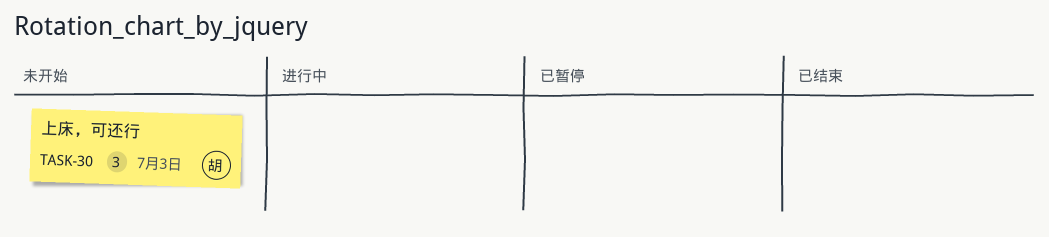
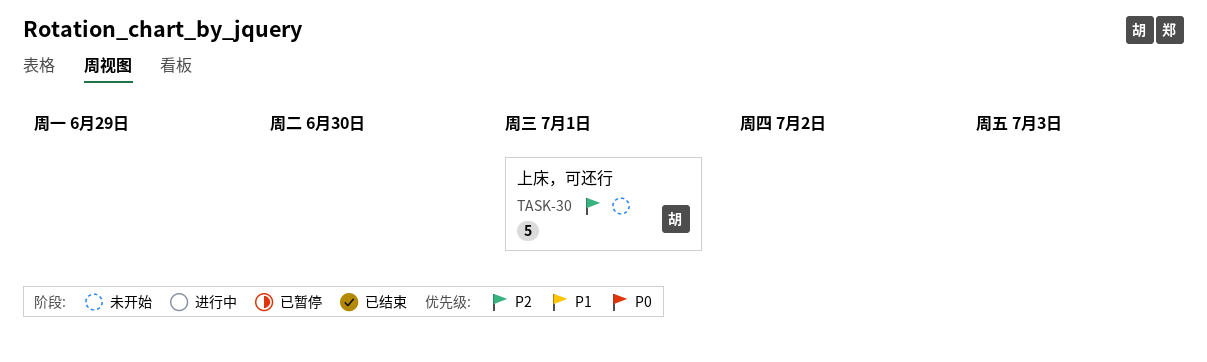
TASK-30, estimate: 3 -> 5
TASK-30, due: Jul 3 -> Jul 1

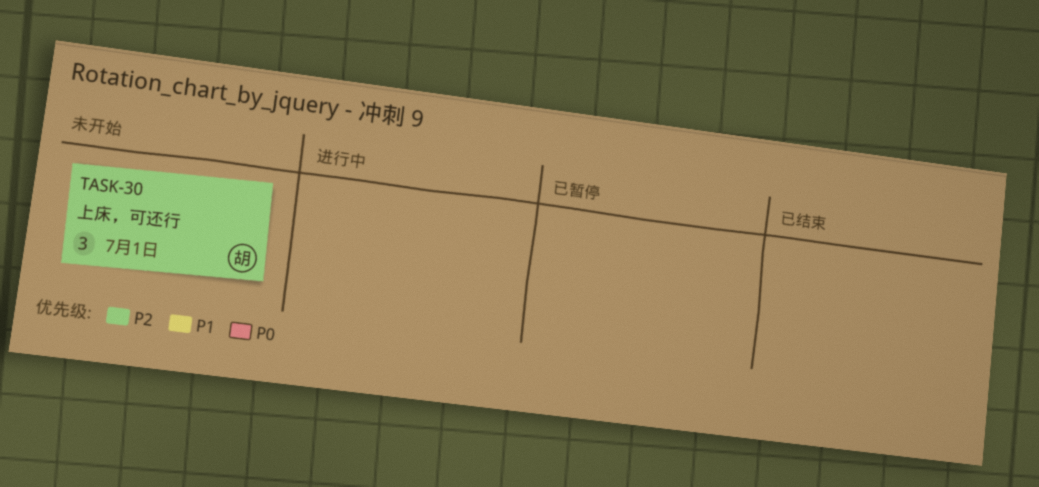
TASK-30, estimate: 5 -> 3

